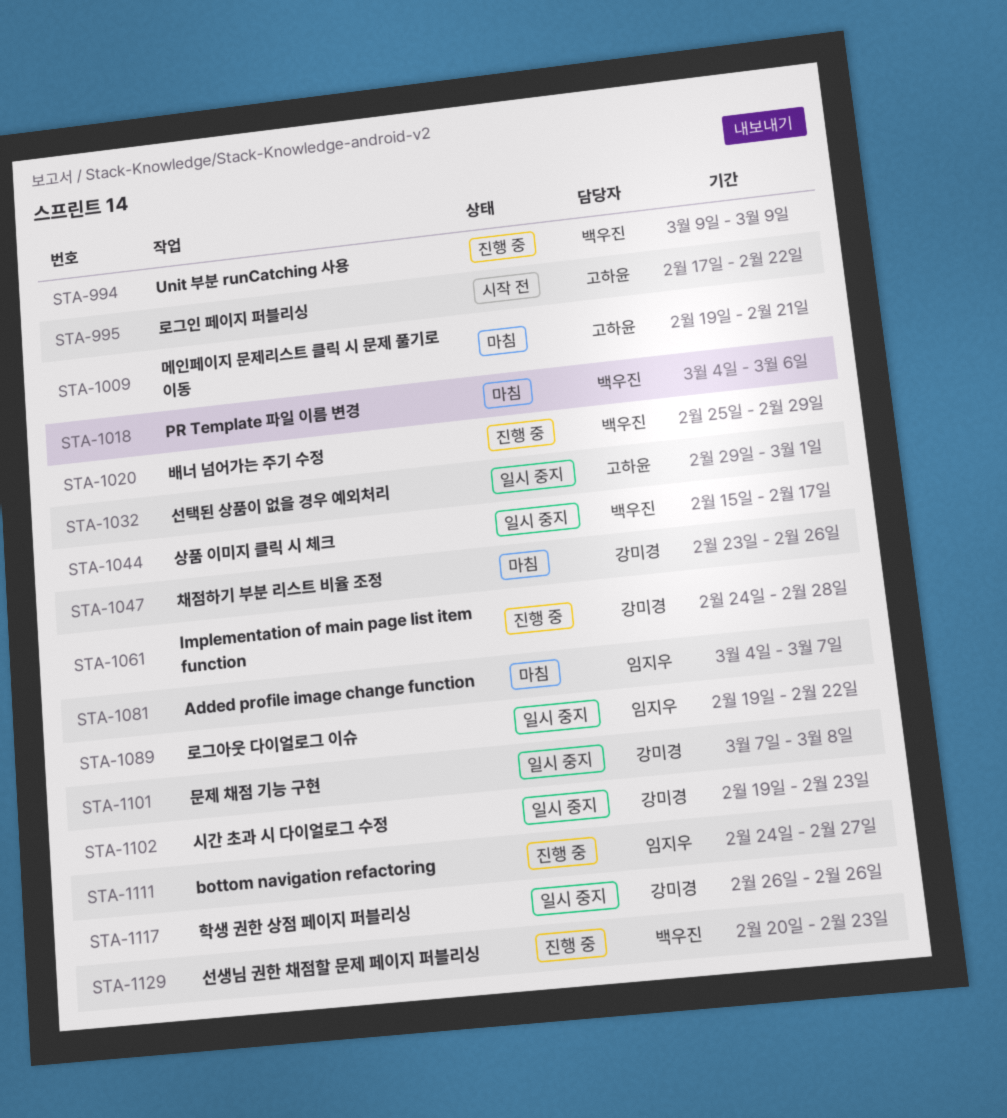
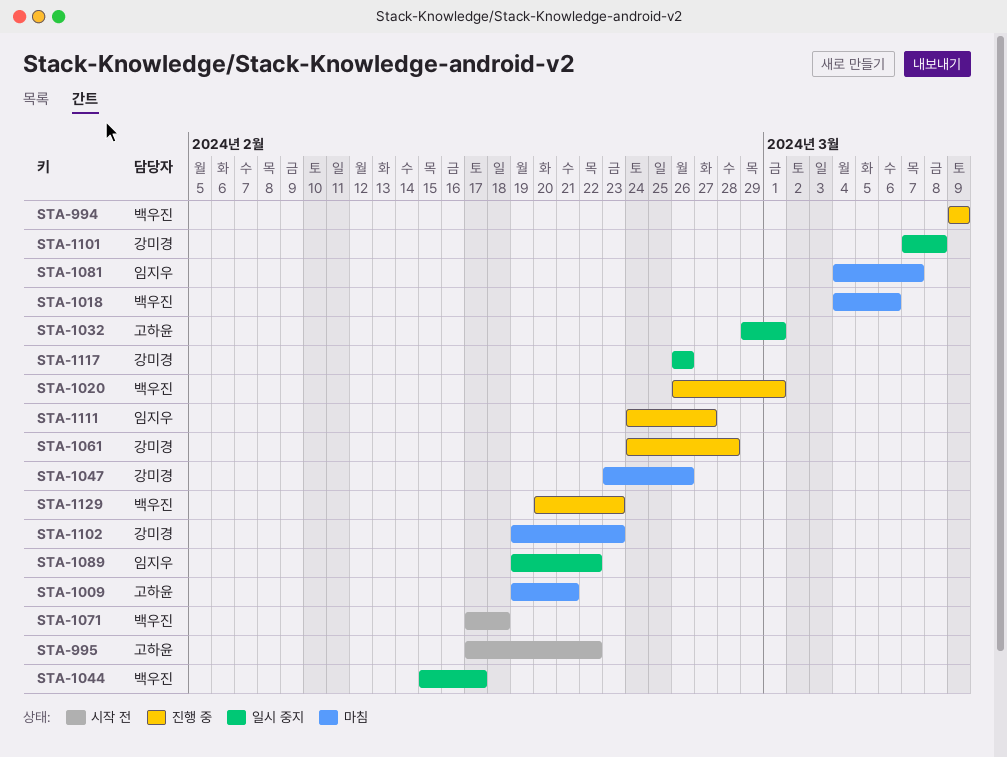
STA-1020, start: Feb 25 -> Feb 26
STA-1020, due: Feb 29 -> Mar 1
STA-1071: none -> present
STA-1102, status: 일시 중지 -> 마침

